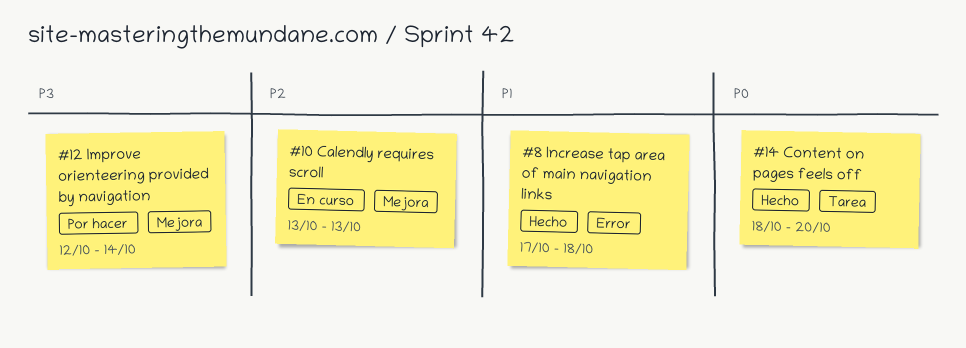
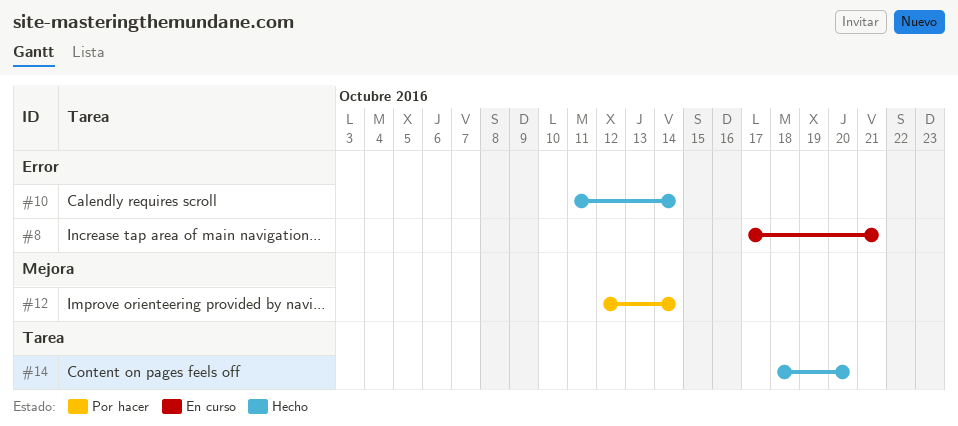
#8, status: Hecho -> En curso
#8, due: Oct 18 -> Oct 21
#10, status: En curso -> Hecho
#10, label: Mejora -> Error
#10, start: Oct 13 -> Oct 11
#10, due: Oct 13 -> Oct 14

